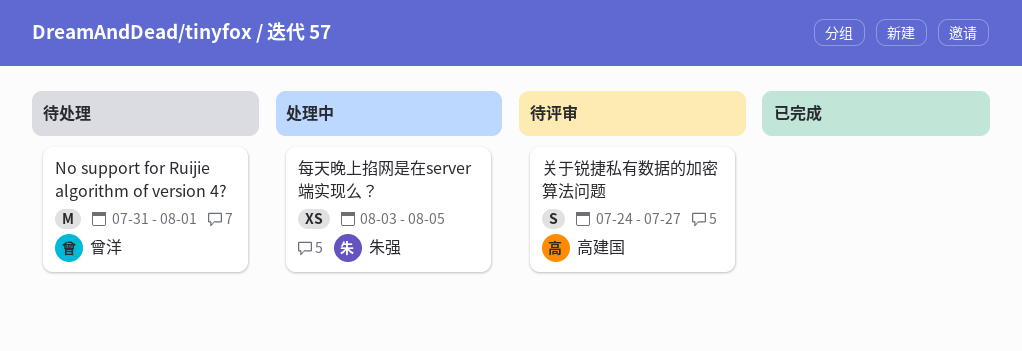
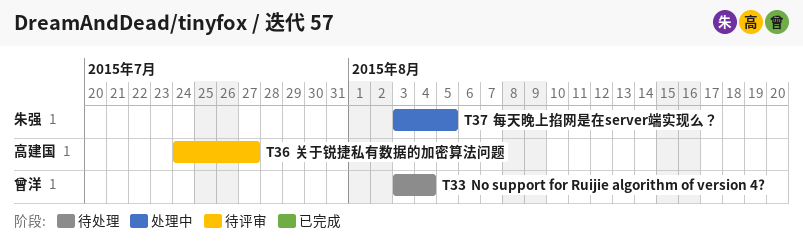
No support for Ruijie algorithm of version 4?, start: Jul 31 -> Aug 3
No support for Ruijie algorithm of version 4?, due: Aug 1 -> Aug 4

